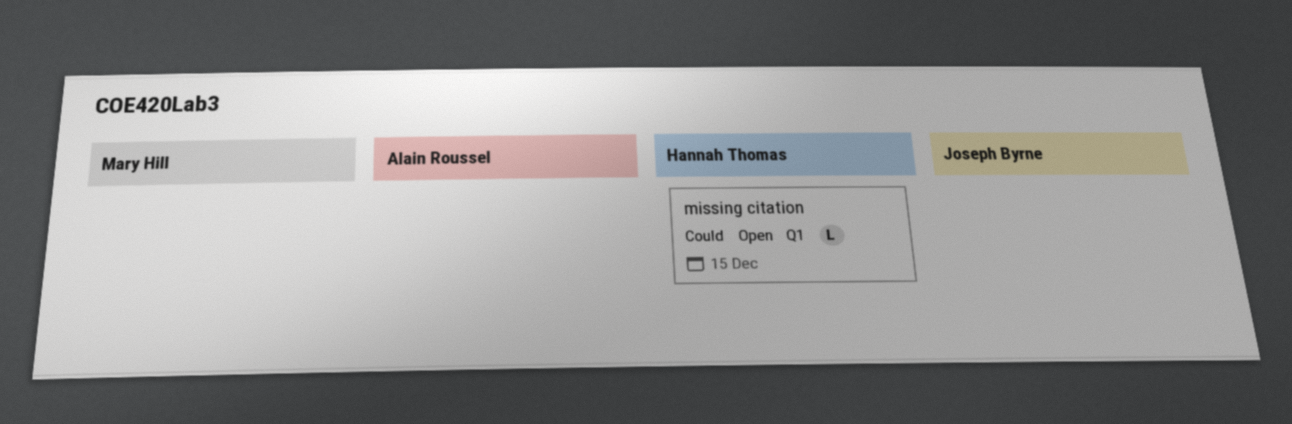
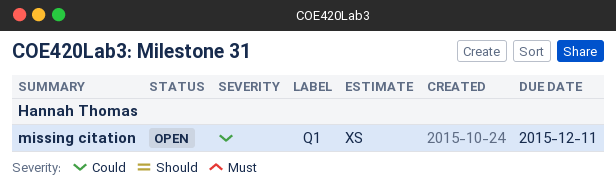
missing citation, estimate: L -> XS
missing citation, due: Dec 15 -> Dec 11

